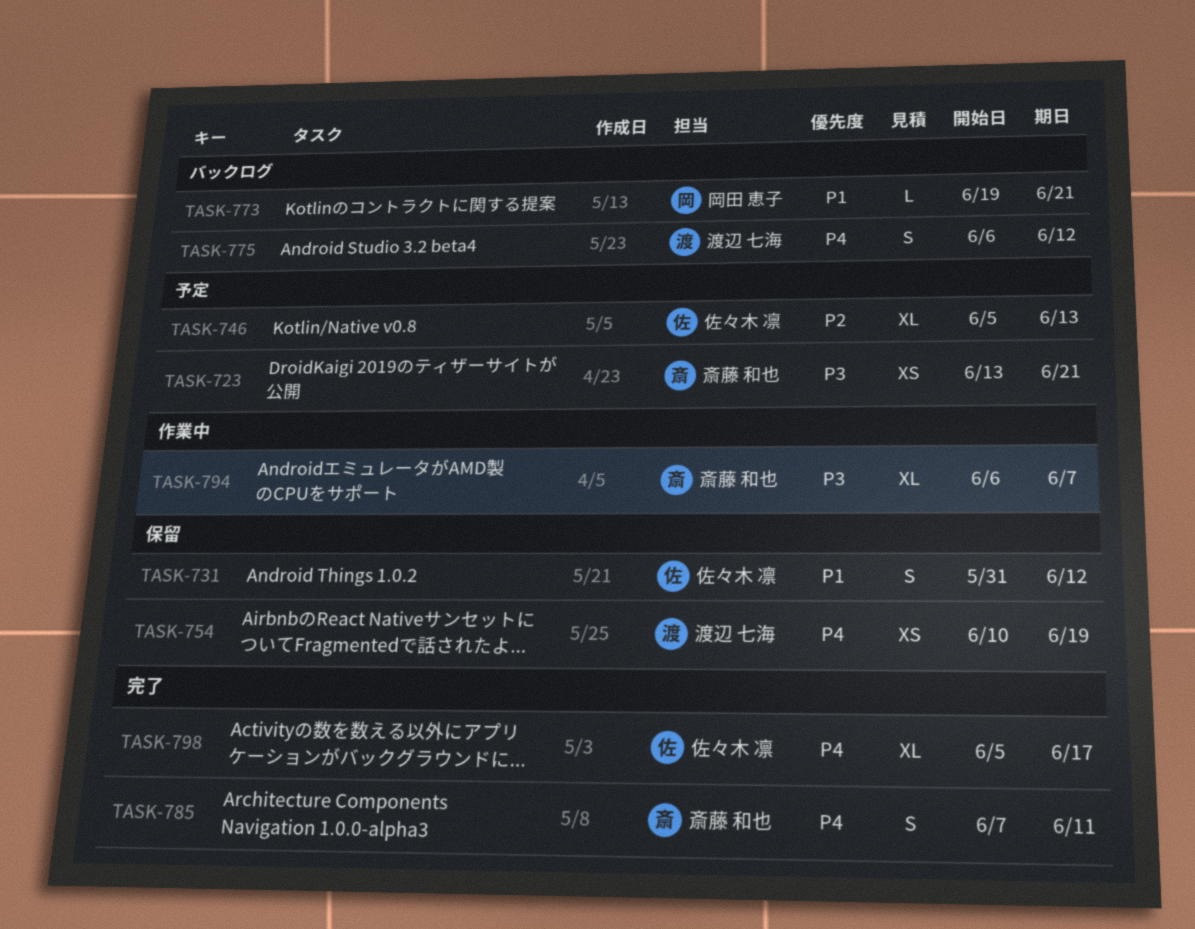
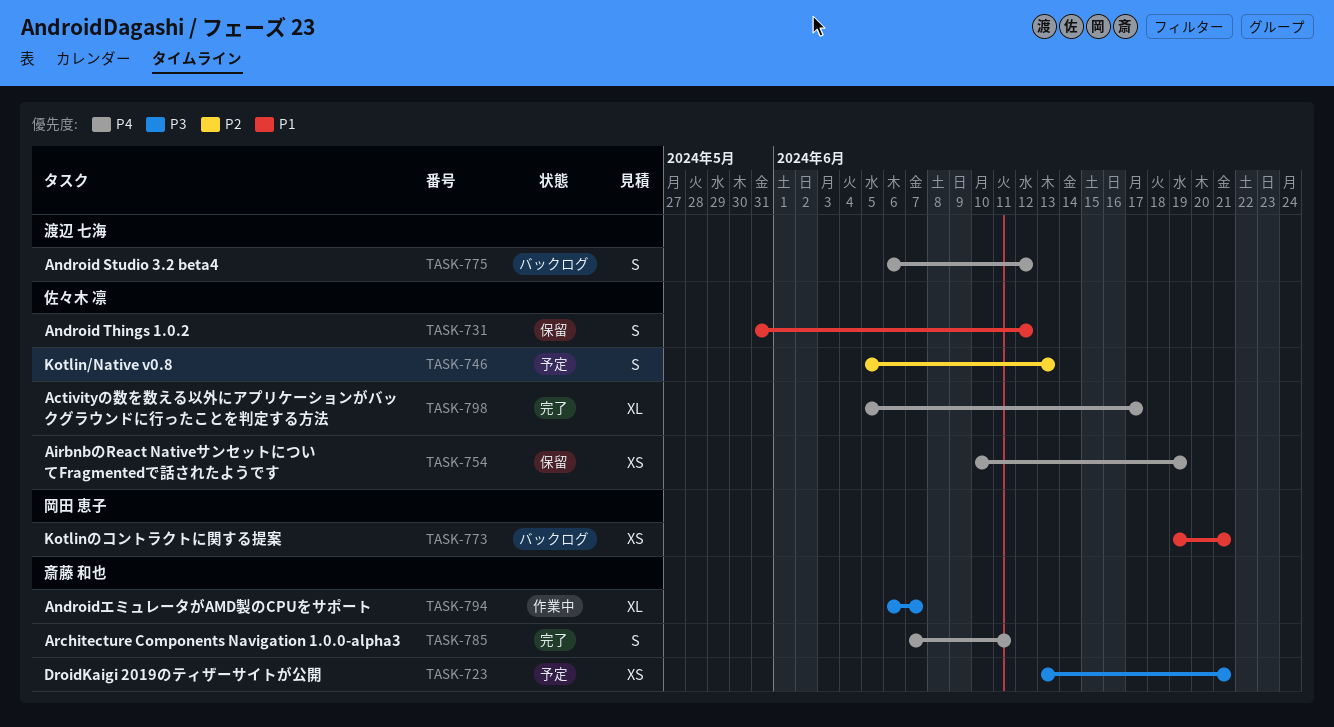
TASK-746, estimate: XL -> S
TASK-754, owner: 渡辺 七海 -> 佐々木 凛
TASK-773, estimate: L -> XS

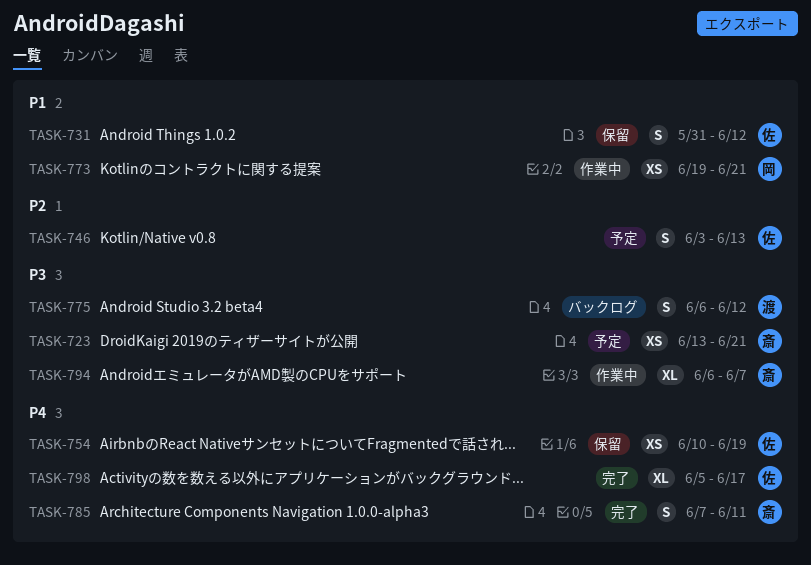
TASK-746, start: Jun 5 -> Jun 3
TASK-773, status: バックログ -> 作業中
TASK-775, priority: P4 -> P3

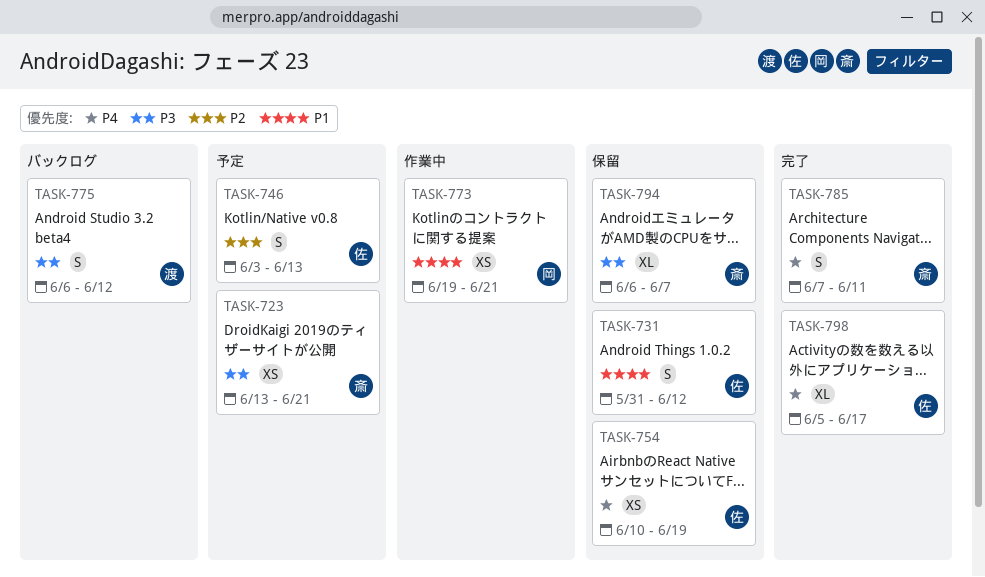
TASK-794, status: 作業中 -> 保留

